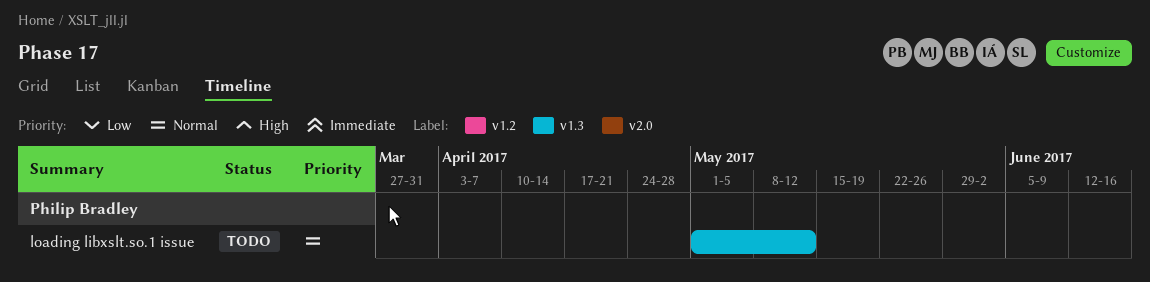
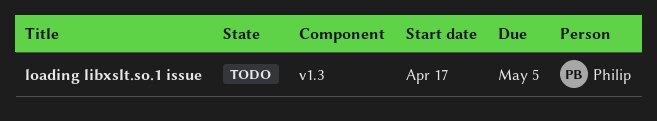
loading libxslt.so.1 issue, start: May 1 -> Apr 17
loading libxslt.so.1 issue, due: May 12 -> May 5

